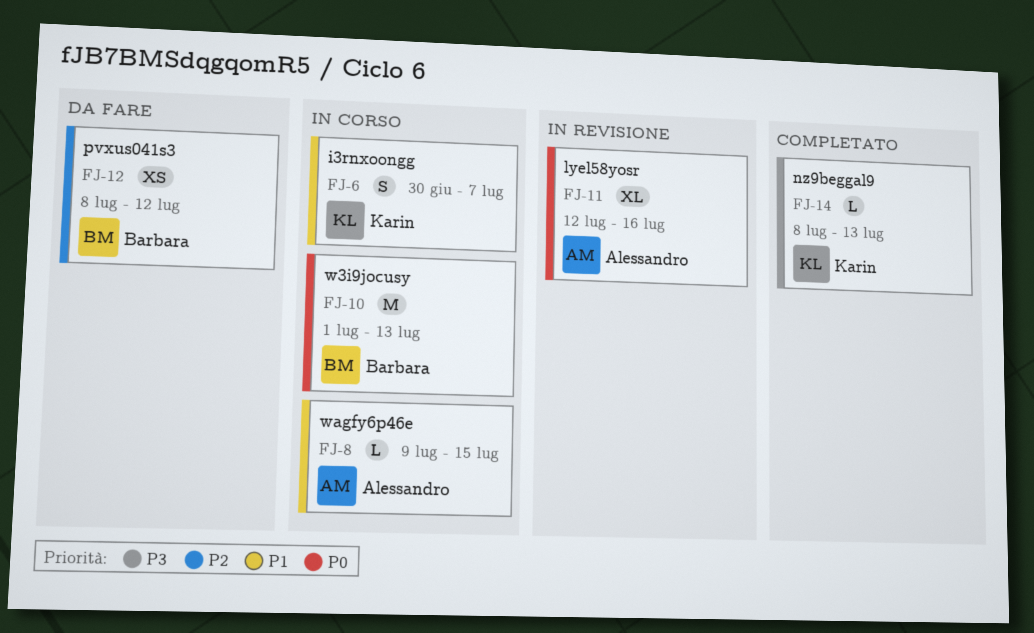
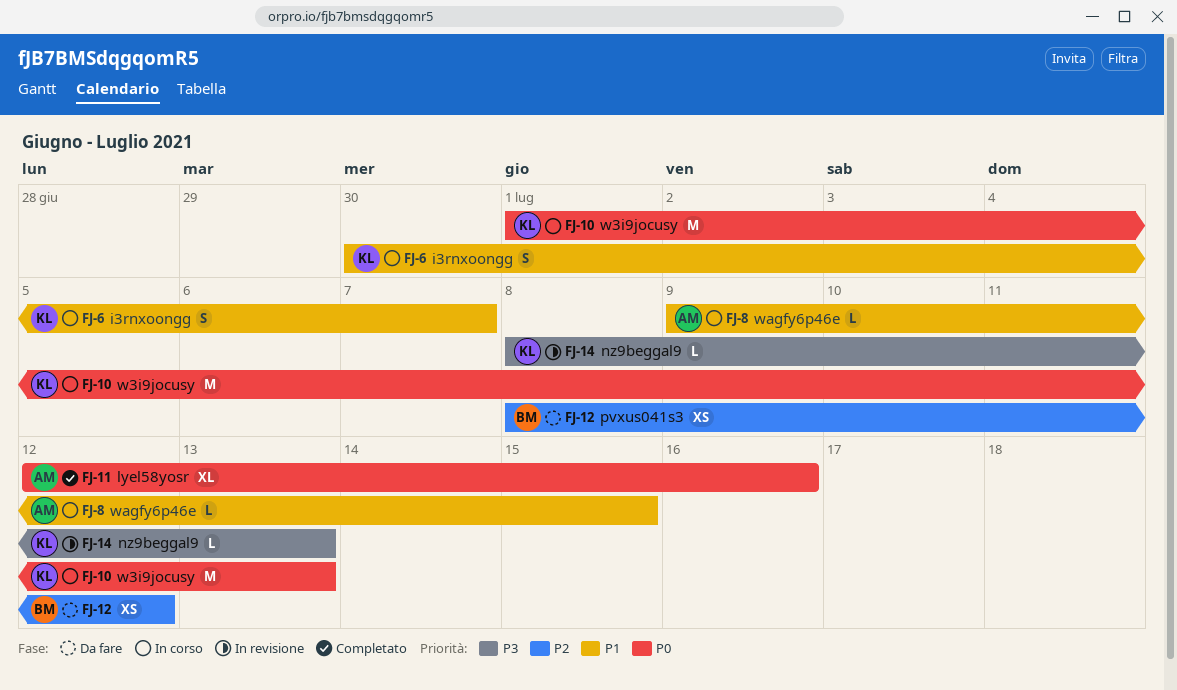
FJ-10, owner: Barbara -> Karin
FJ-11, status: In revisione -> Completato
FJ-14, status: Completato -> In revisione

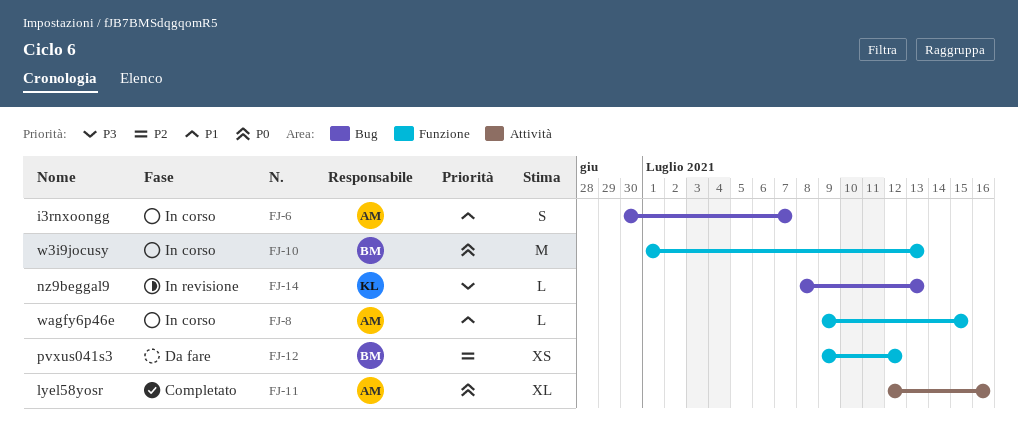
FJ-6, owner: KL -> AM
FJ-10, owner: KL -> BM
FJ-12, start: Jul 8 -> Jul 9

